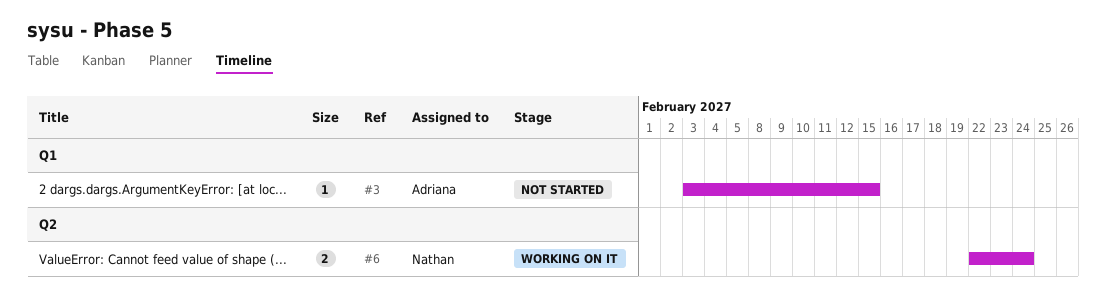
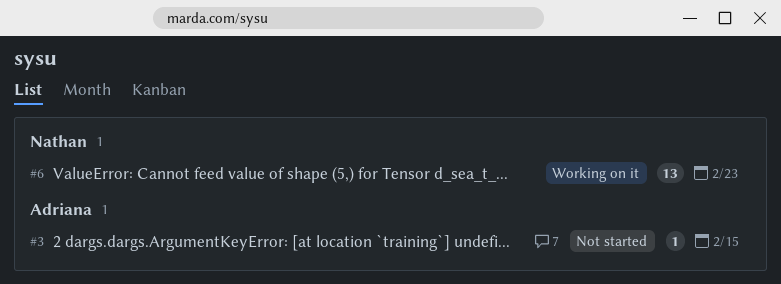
#6, estimate: 2 -> 13
#6, due: Feb 24 -> Feb 23

